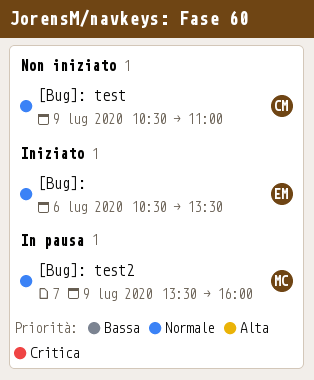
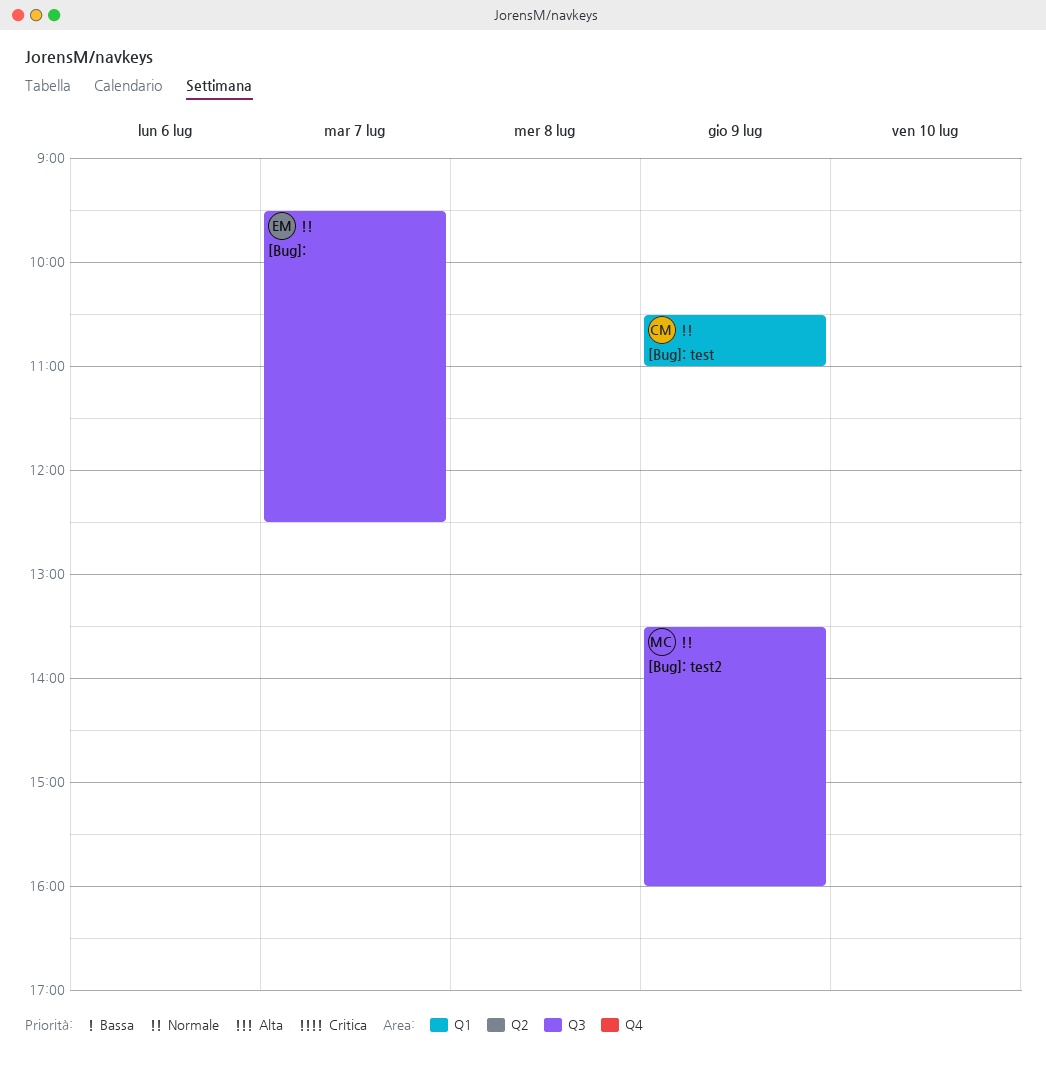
[Bug]:, day: Jul 6 -> Jul 7
[Bug]:, begins: 10:30 -> 09:30
[Bug]:, ends: 13:30 -> 12:30

